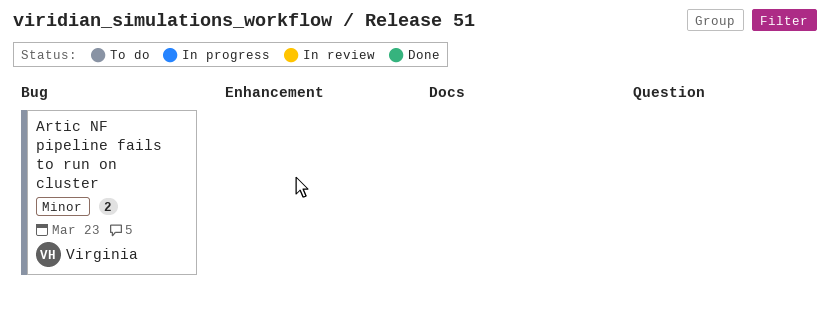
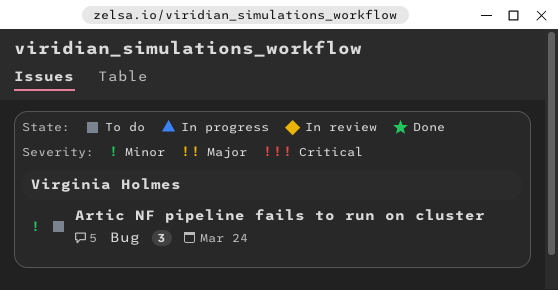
Artic NF pipeline fails to run on cluster, estimate: 2 -> 3
Artic NF pipeline fails to run on cluster, due: Mar 23 -> Mar 24

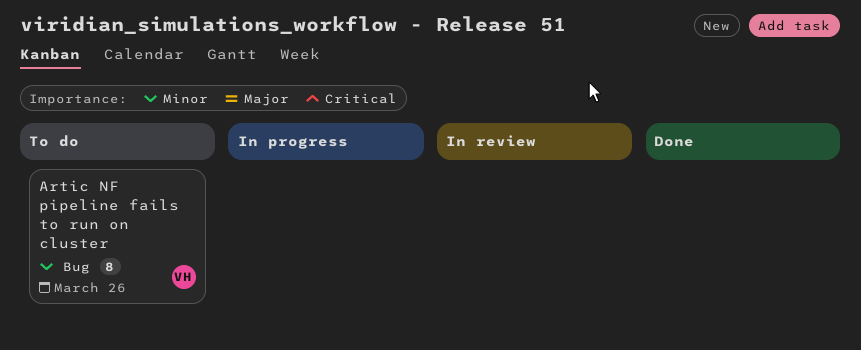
Artic NF pipeline fails to run on cluster, estimate: 3 -> 8
Artic NF pipeline fails to run on cluster, due: Mar 24 -> Mar 26

